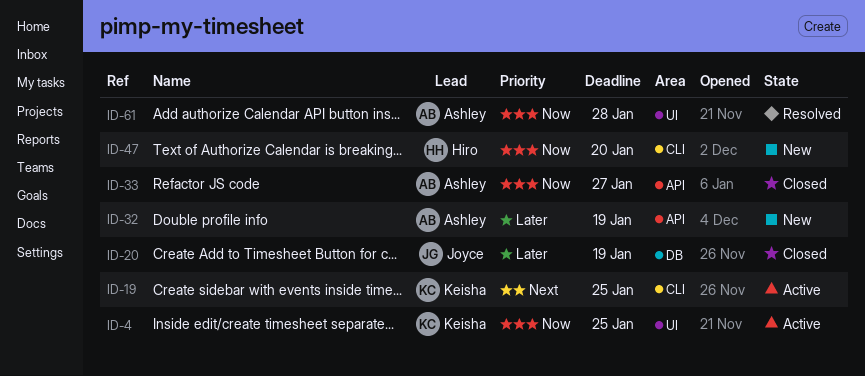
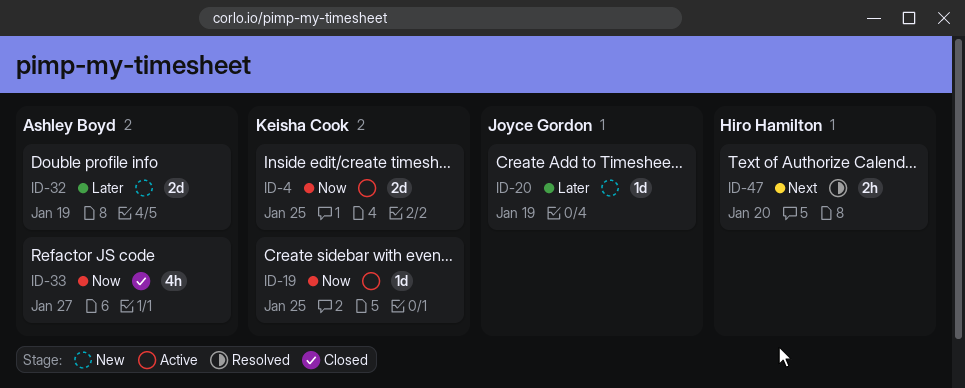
ID-19, priority: Next -> Now
ID-20, status: Closed -> New
ID-47, status: New -> Resolved
ID-47, priority: Now -> Next
ID-61: present -> none

